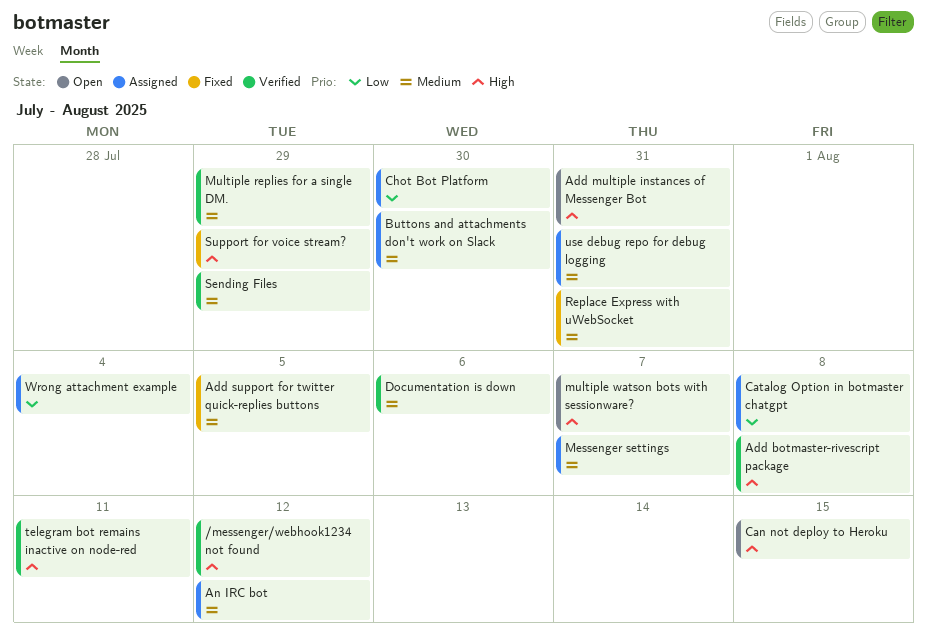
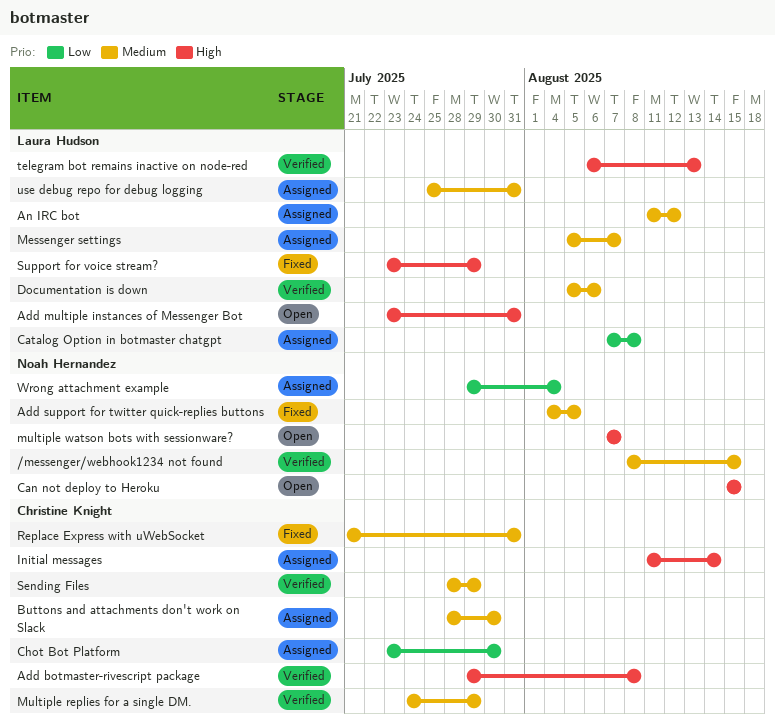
/messenger/webhook1234 not found, priority: High -> Medium
/messenger/webhook1234 not found, due: Aug 12 -> Aug 15
Initial messages: none -> present
telegram bot remains inactive on node-red, due: Aug 11 -> Aug 13

